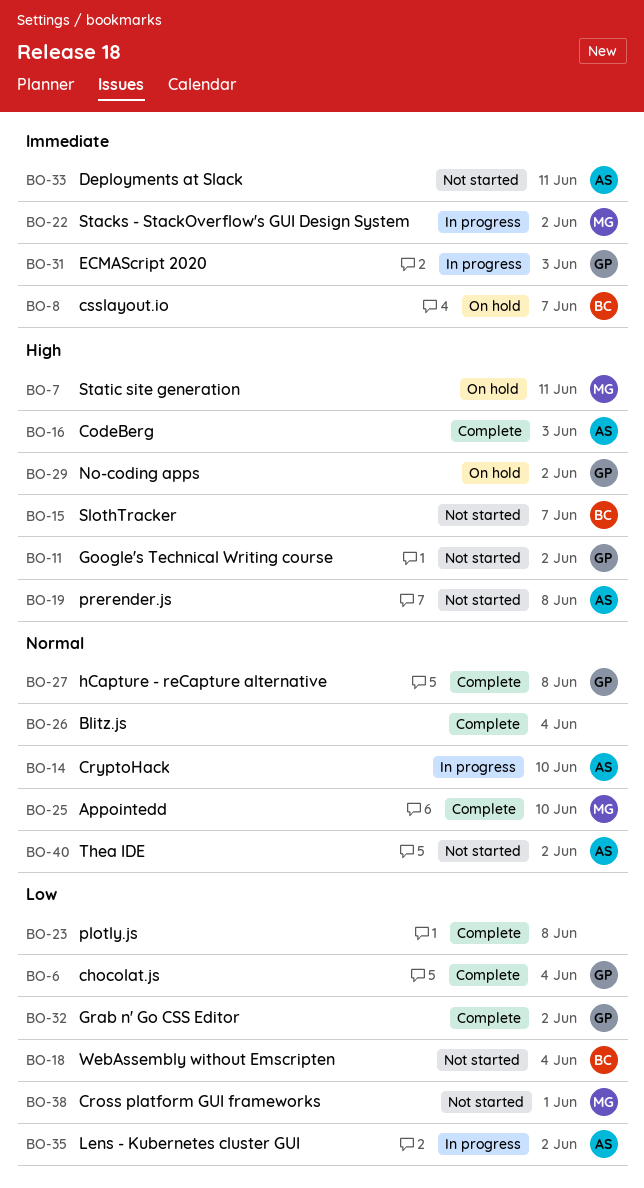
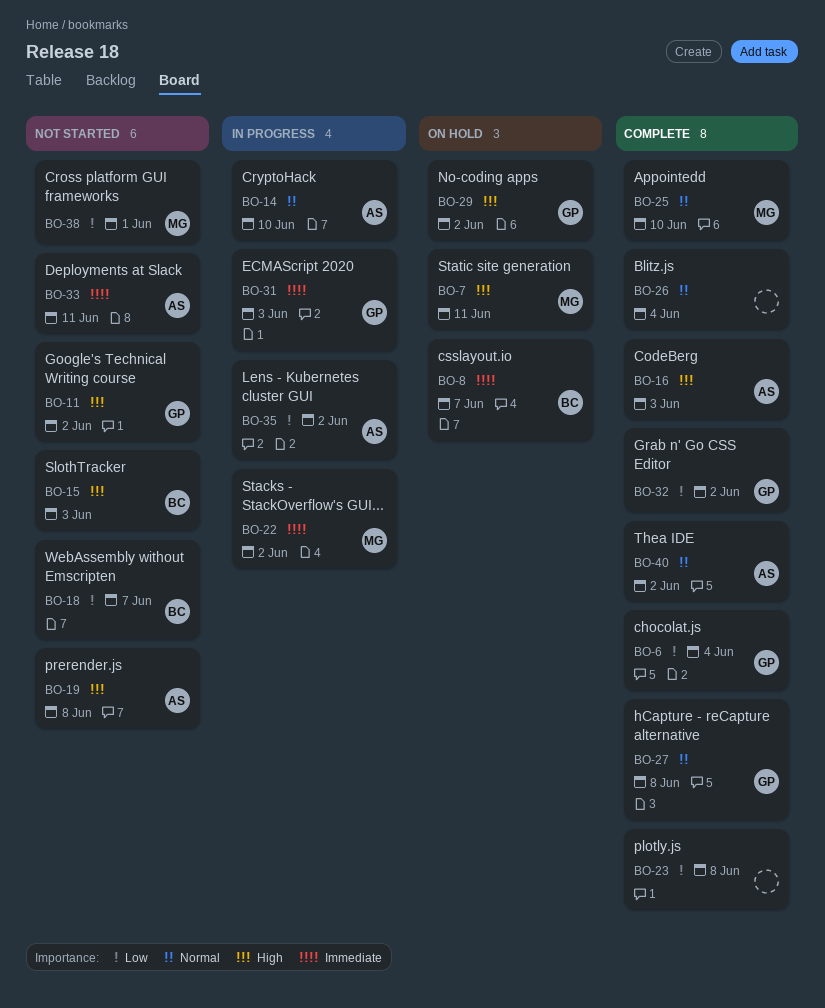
BO-15, due: Jun 7 -> Jun 3
BO-18, due: Jun 4 -> Jun 7
BO-40, status: Not started -> Complete

